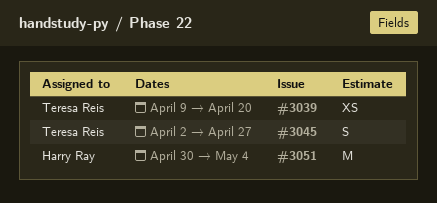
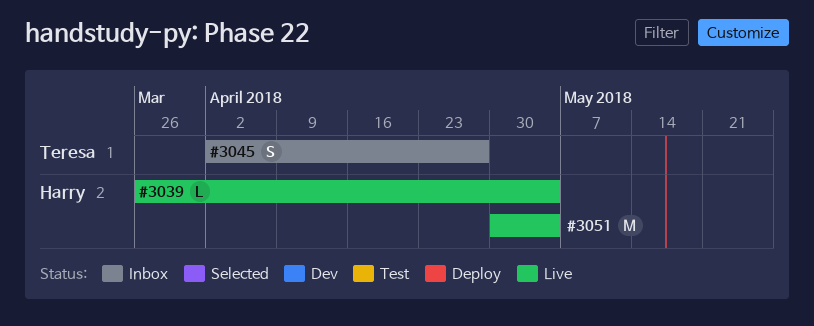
#3039, owner: Teresa Reis -> Harry Ray
#3039, estimate: XS -> L
#3039, start: Apr 9 -> Mar 26
#3039, due: Apr 20 -> May 4

